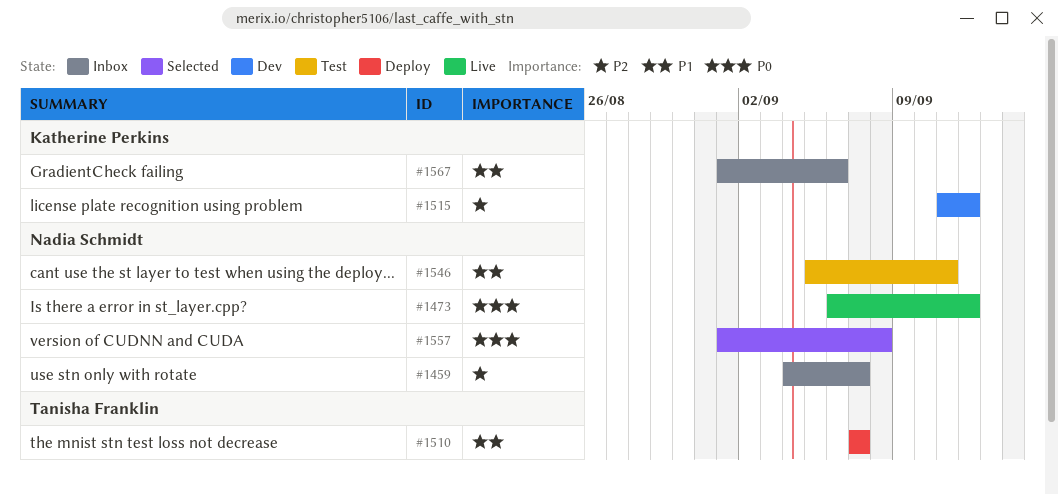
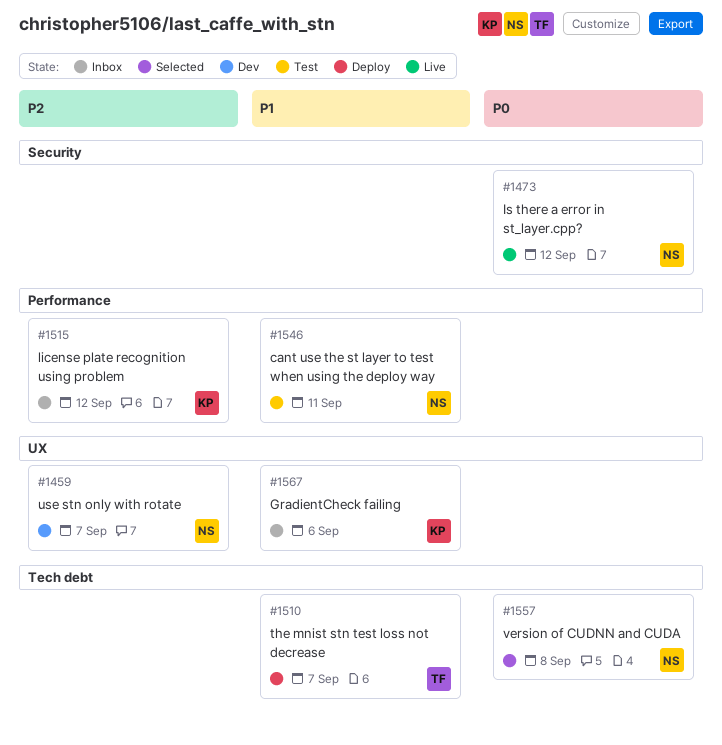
#1459, status: Inbox -> Dev
#1515, status: Dev -> Inbox

